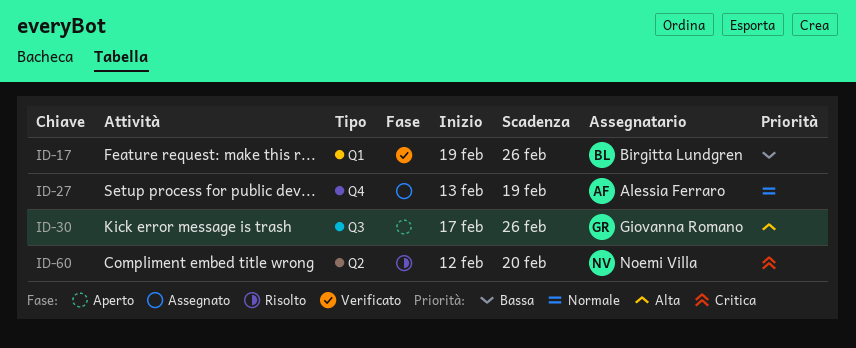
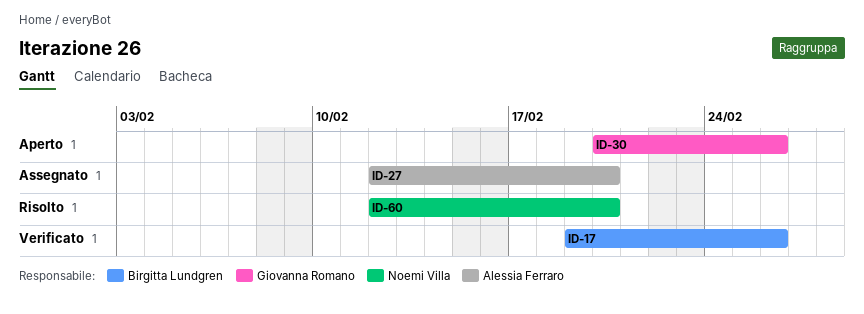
ID-27, start: Feb 13 -> Feb 12
ID-27, due: Feb 19 -> Feb 20
ID-30, start: Feb 17 -> Feb 20

